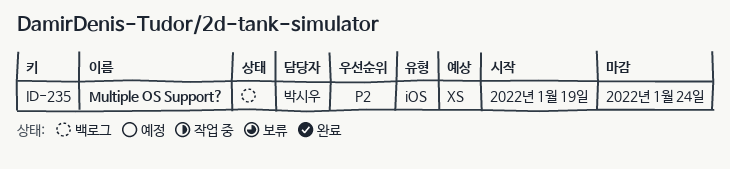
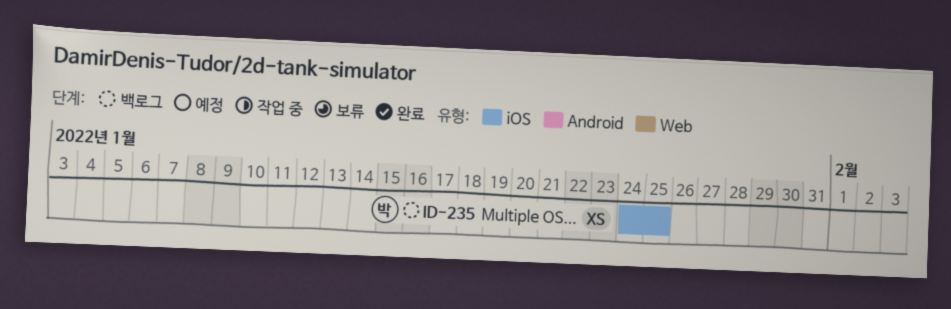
ID-235, start: Jan 19 -> Jan 24
ID-235, due: Jan 24 -> Jan 25

